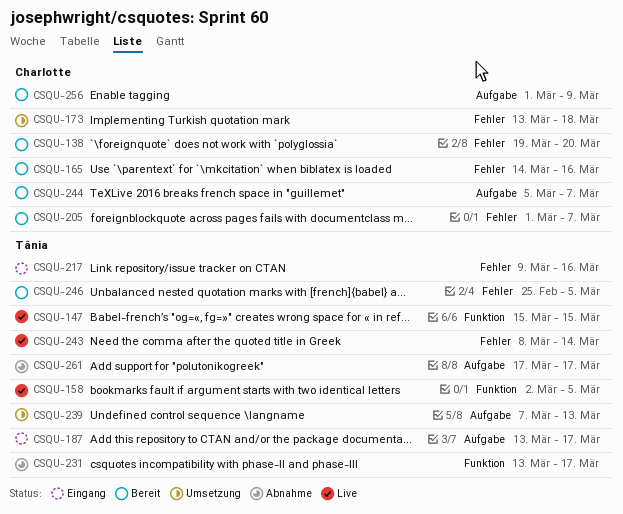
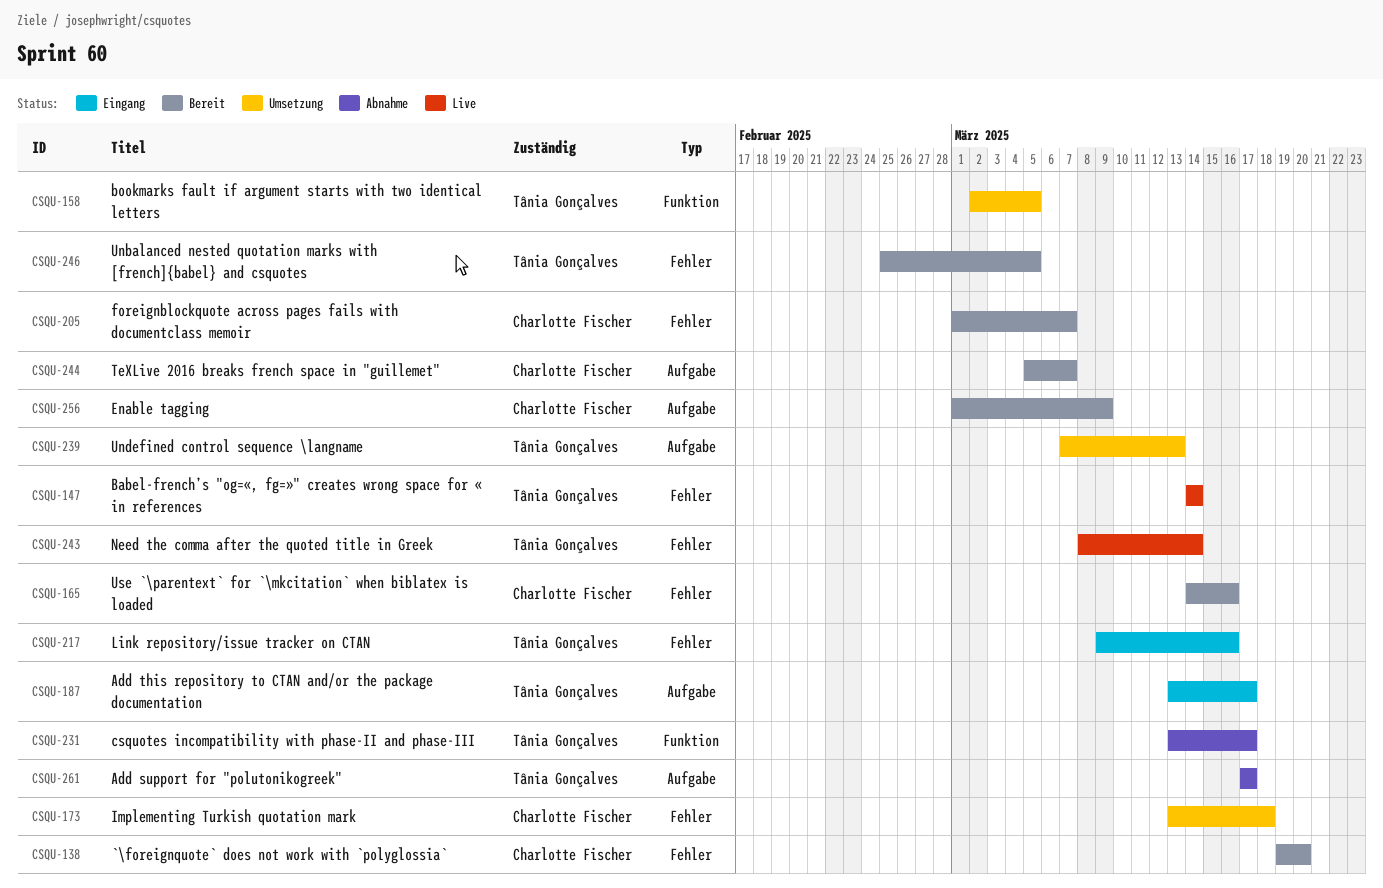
CSQU-147, label: Funktion -> Fehler
CSQU-147, start: Mar 15 -> Mar 14
CSQU-147, due: Mar 15 -> Mar 14
CSQU-158, status: Live -> Umsetzung

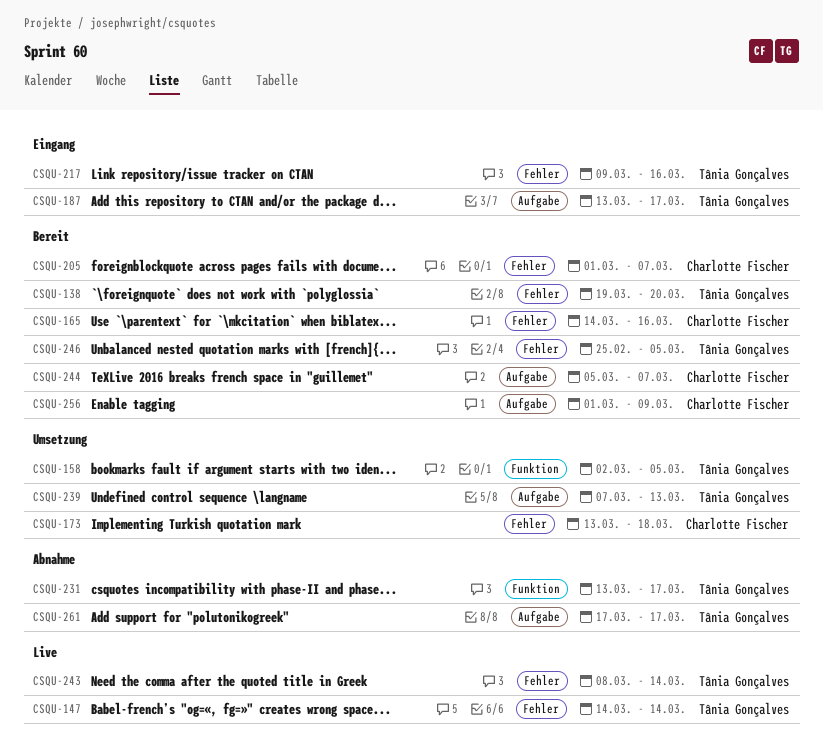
CSQU-138, owner: Charlotte Fischer -> Tânia Gonçalves

